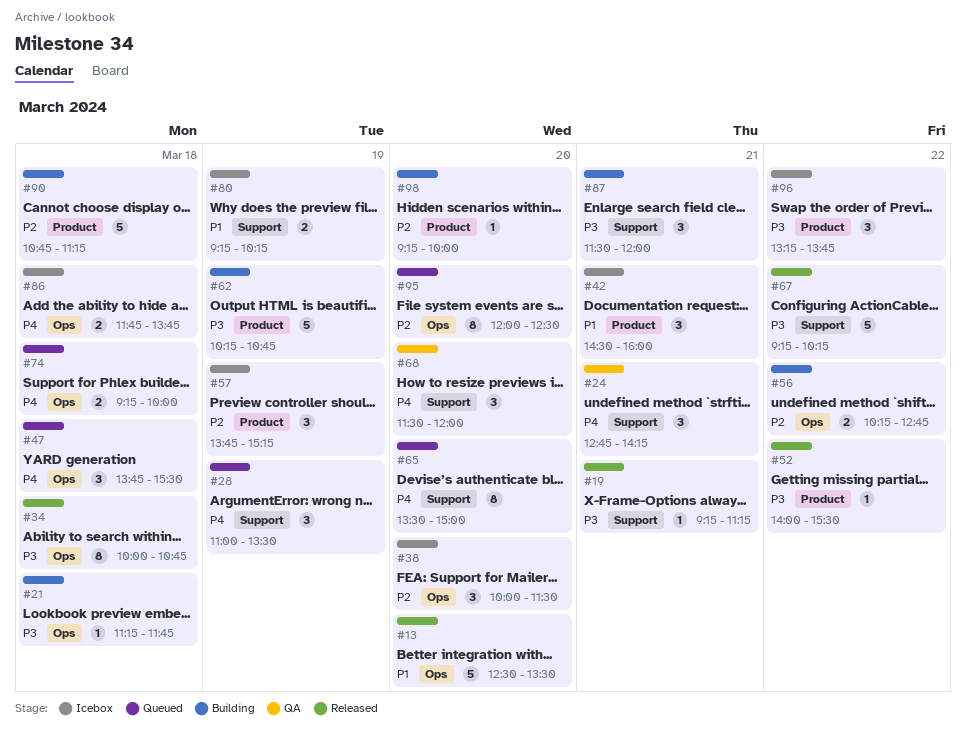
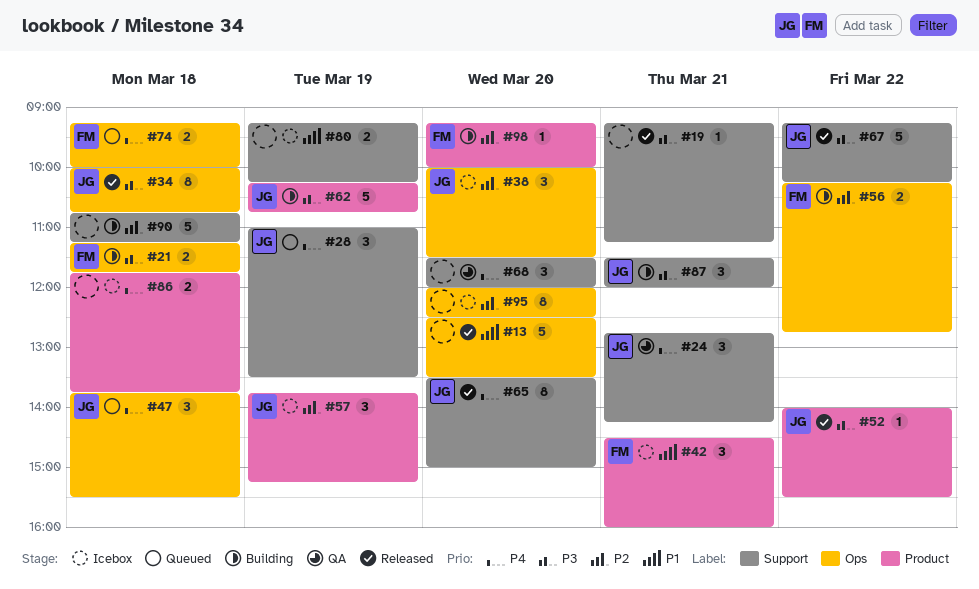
#21, estimate: 1 -> 2
#65, status: Queued -> Released
#86, label: Ops -> Product
#90, label: Product -> Support
#95, status: Queued -> Icebox
#96: present -> none

